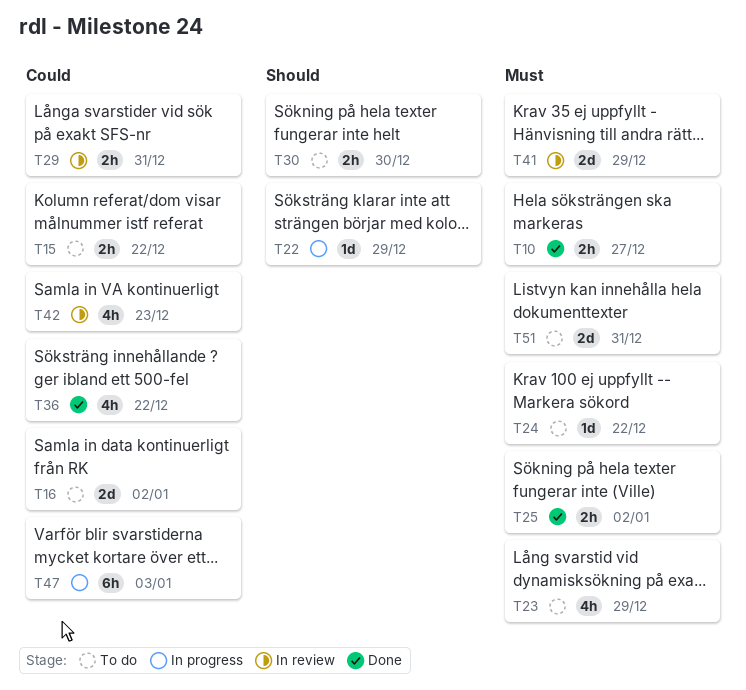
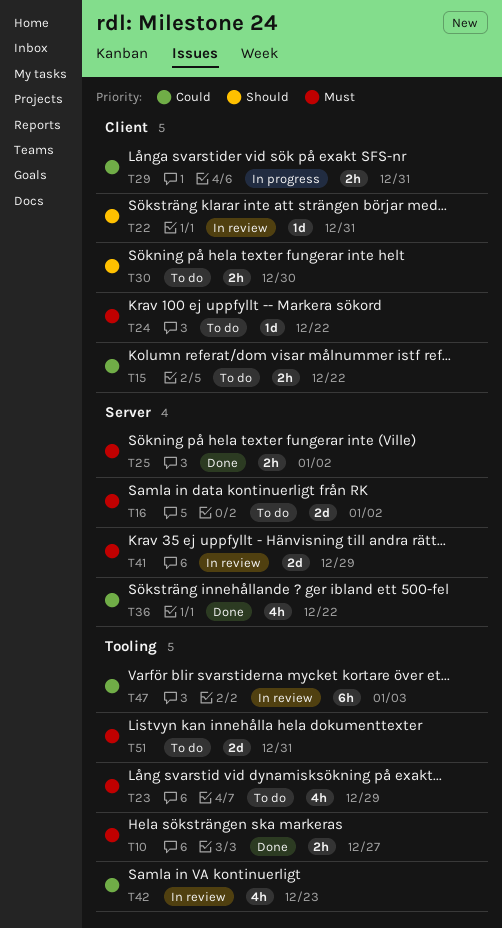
T16, priority: Could -> Must
T22, status: In progress -> In review
T22, due: Dec 29 -> Dec 31
T29, status: In review -> In progress
T47, status: In progress -> In review

